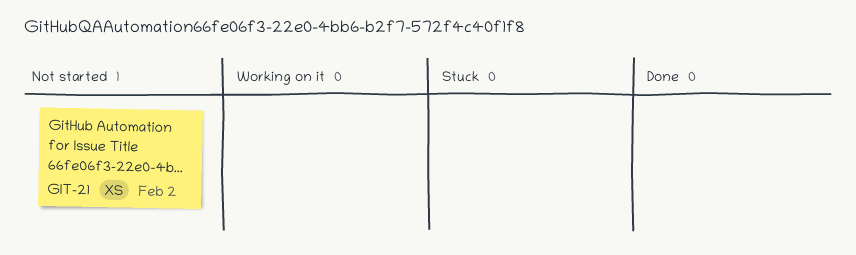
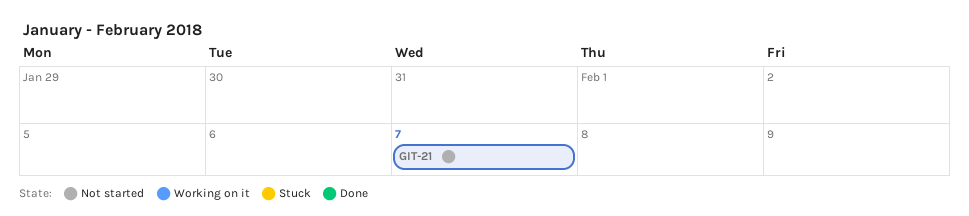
GIT-21, due: Feb 2 -> Feb 7

